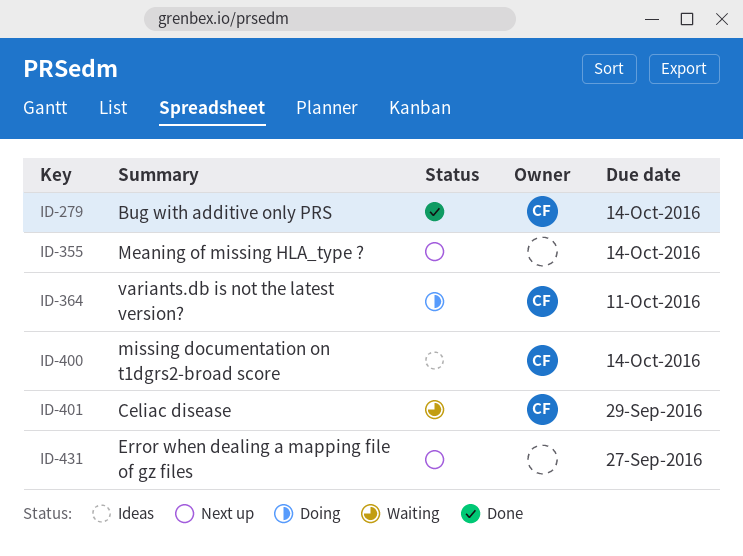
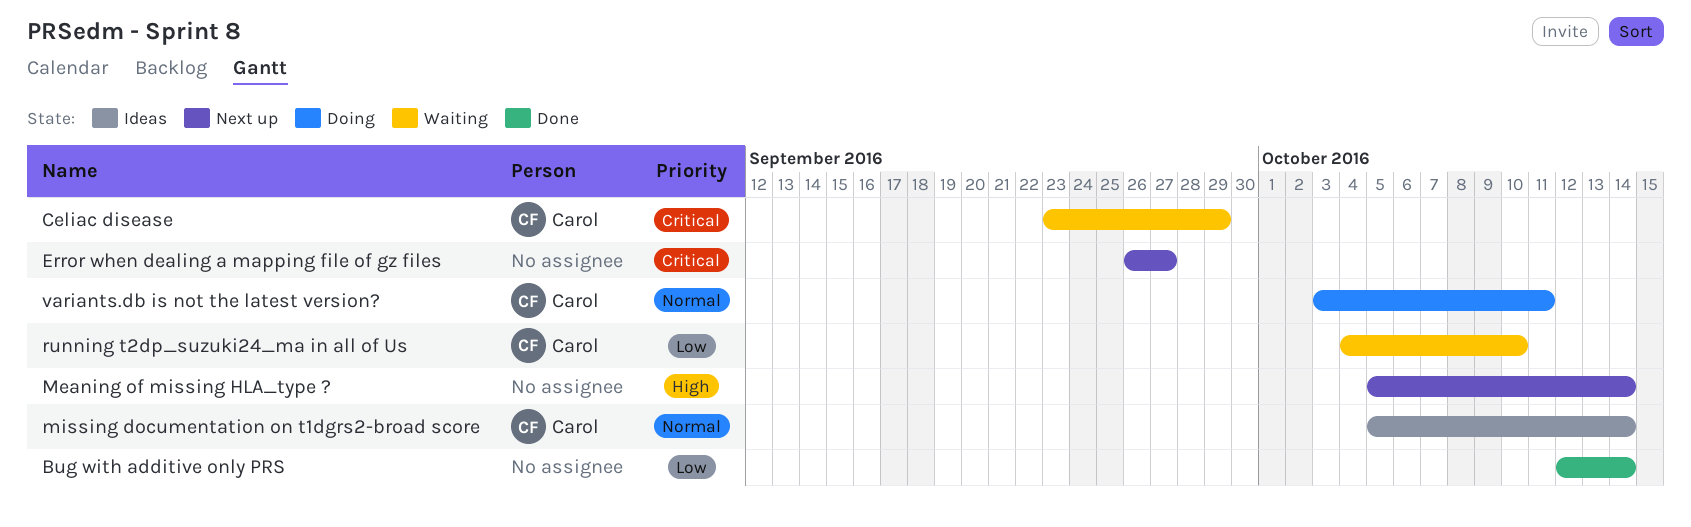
Bug with additive only PRS, owner: Carol -> none
running t2dp_suzuki24_ma in all of Us: none -> present

